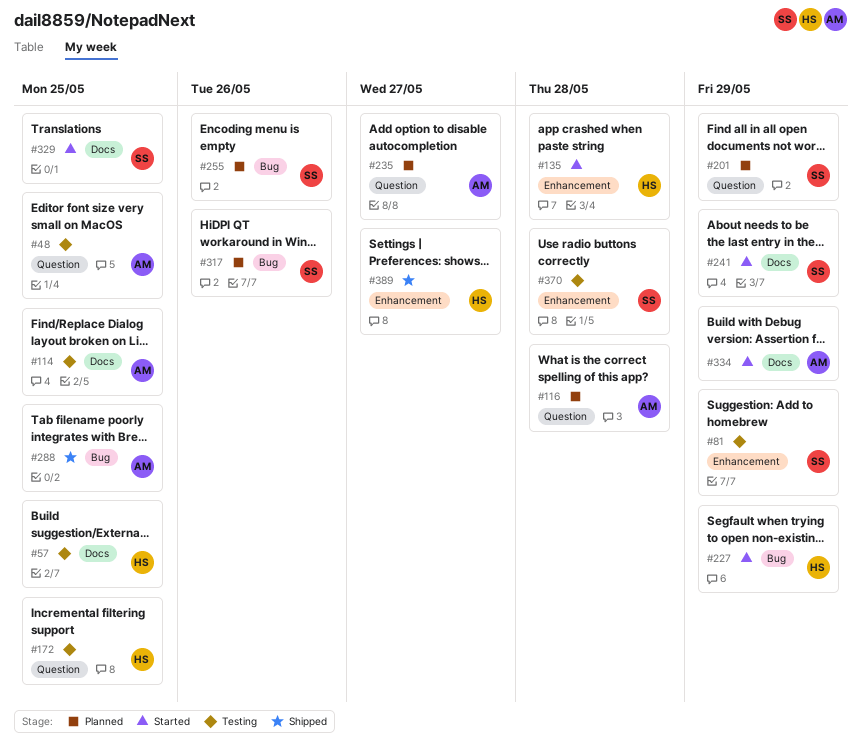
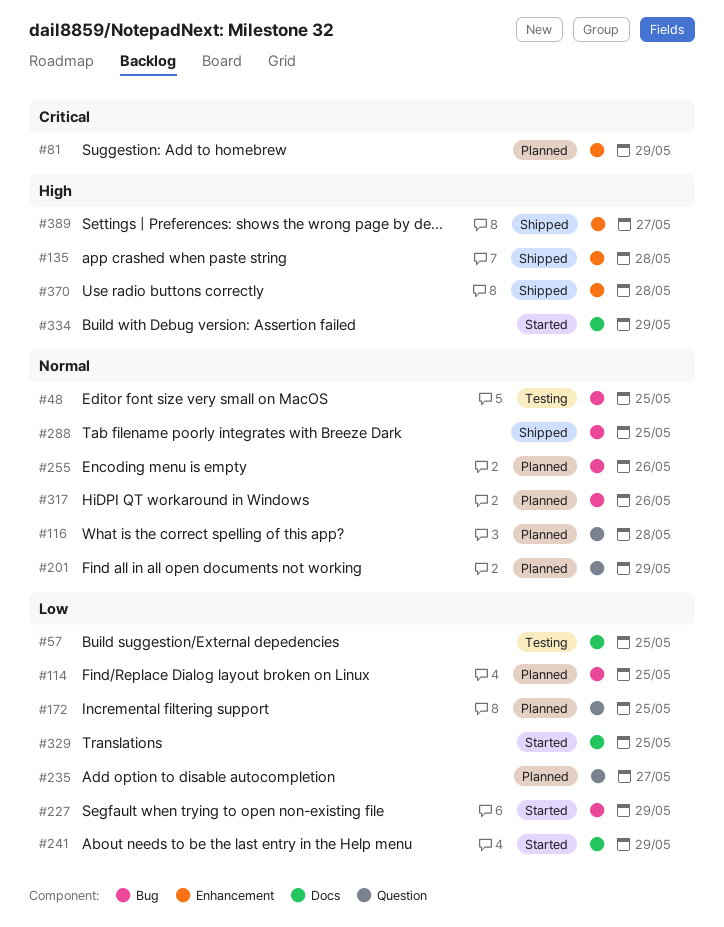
#48, label: Question -> Bug
#81, status: Testing -> Planned
#114, status: Testing -> Planned
#114, label: Docs -> Bug
#135, status: Started -> Shipped
#172, status: Testing -> Planned
#370, status: Testing -> Shipped

